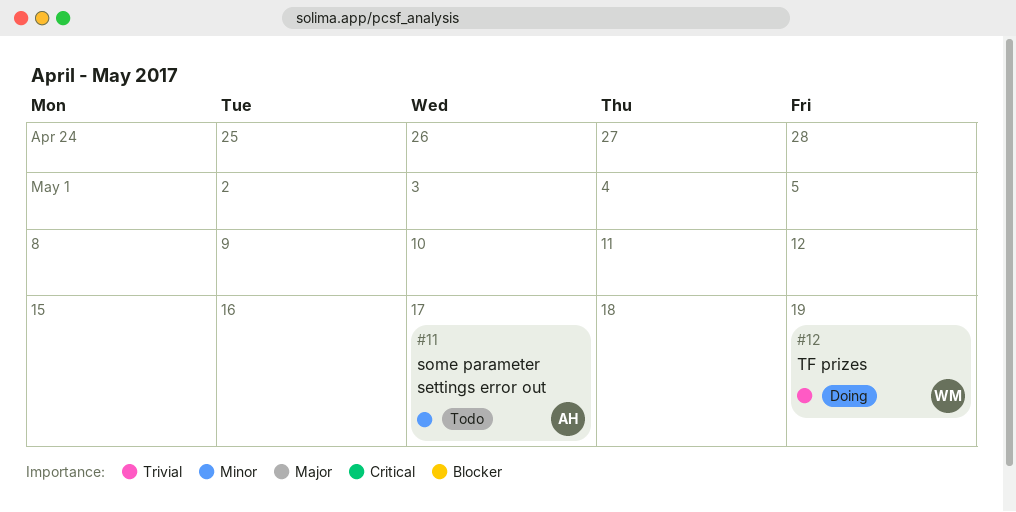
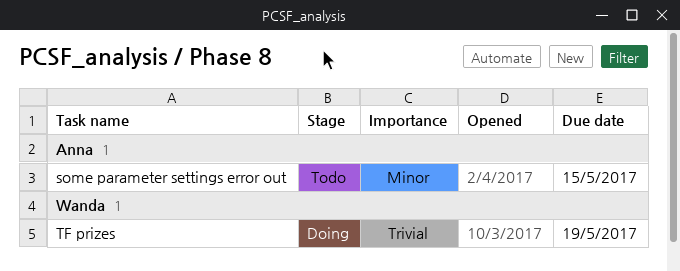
some parameter settings error out, due: May 17 -> May 15

